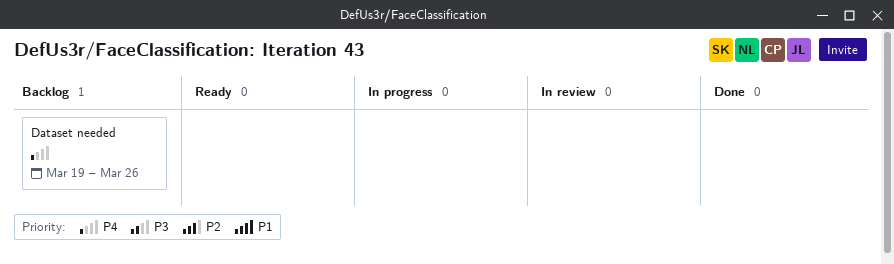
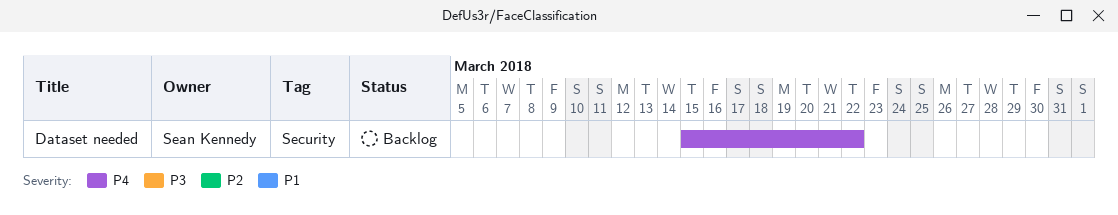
Dataset needed, start: Mar 19 -> Mar 15
Dataset needed, due: Mar 26 -> Mar 22

